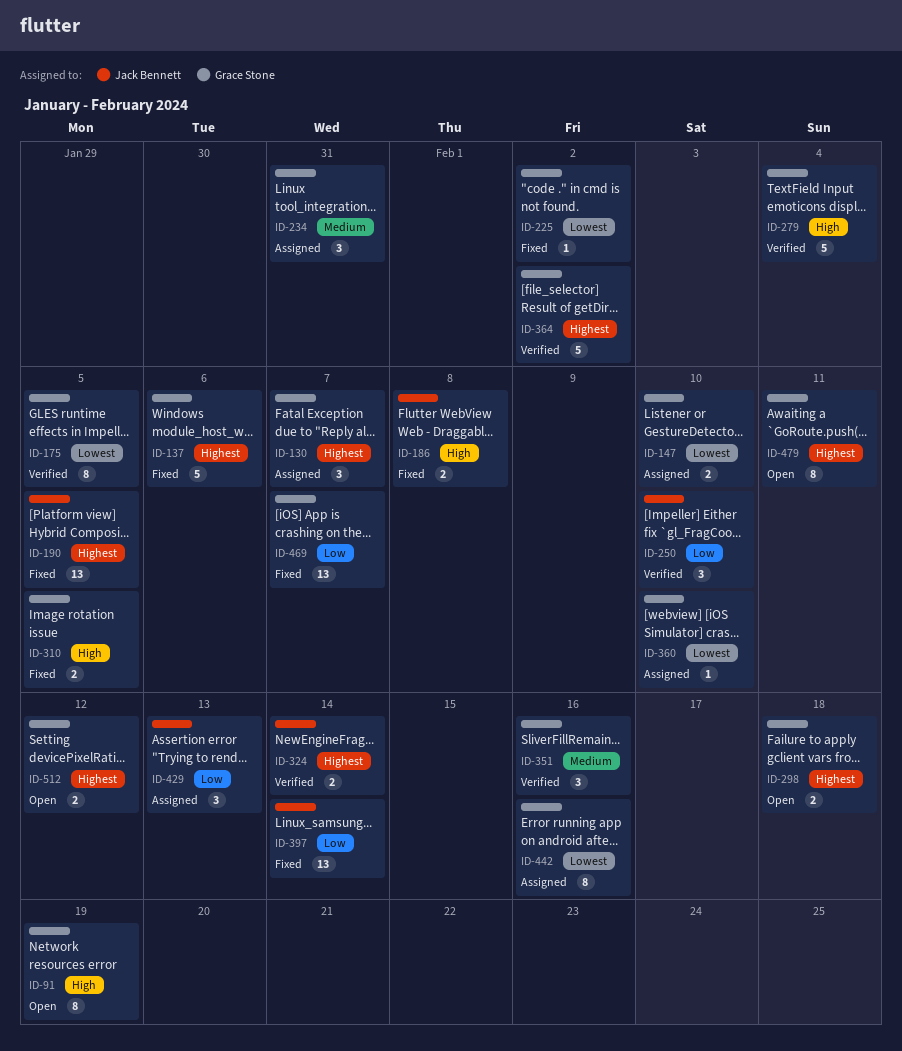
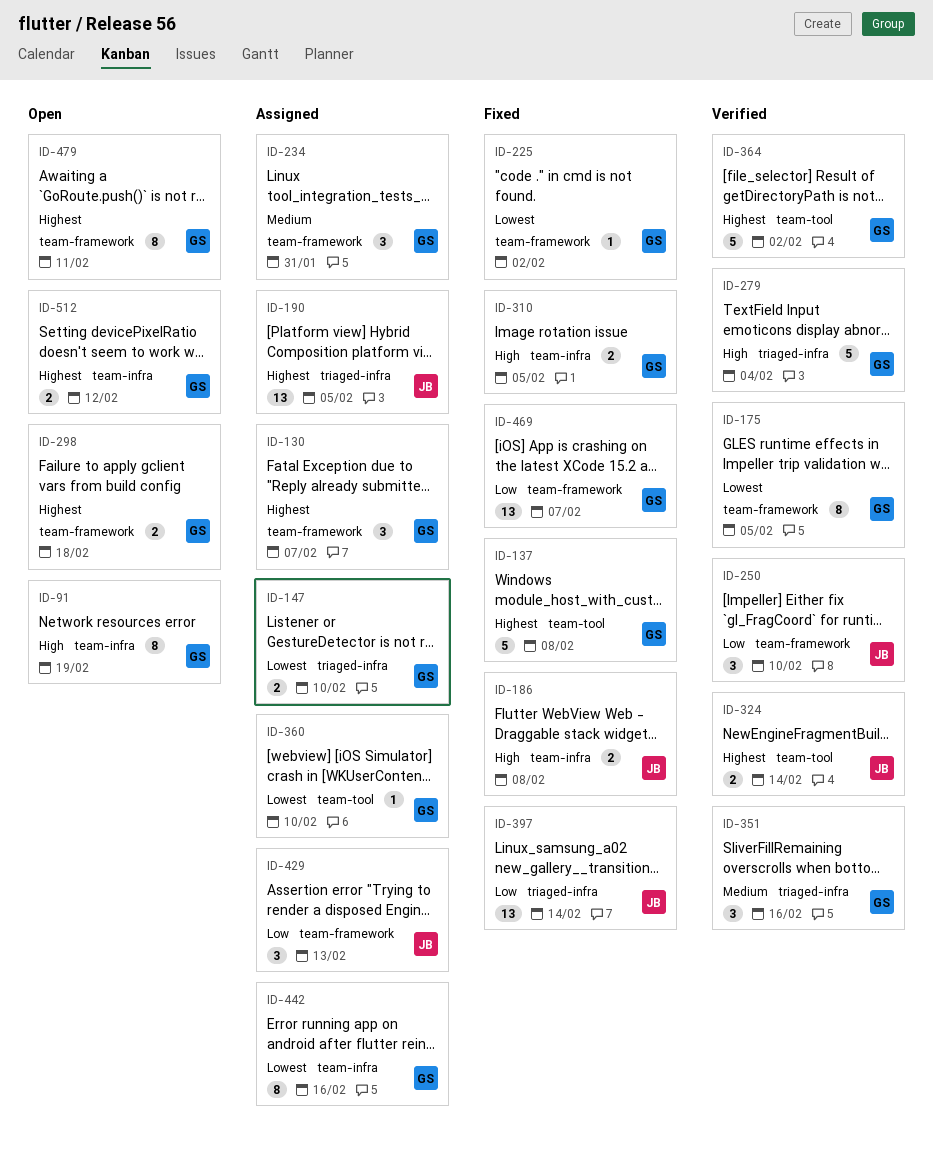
ID-137, due: Feb 6 -> Feb 8
ID-190, status: Fixed -> Assigned

